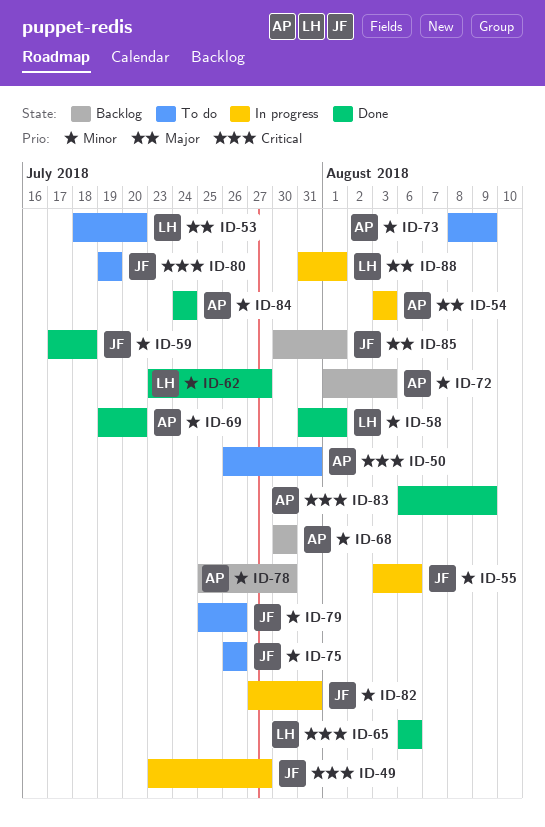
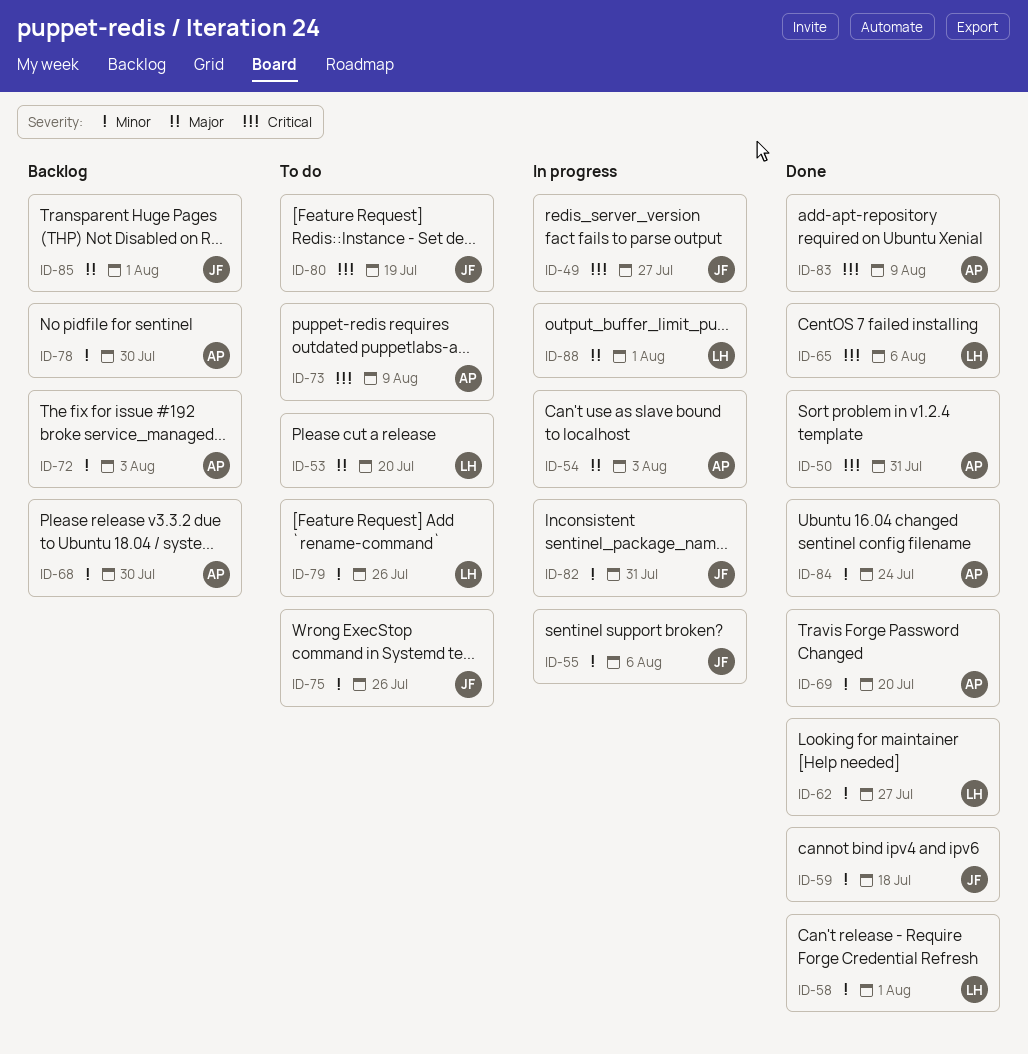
ID-50, status: To do -> Done
ID-73, priority: Minor -> Critical
ID-79, owner: JF -> LH

